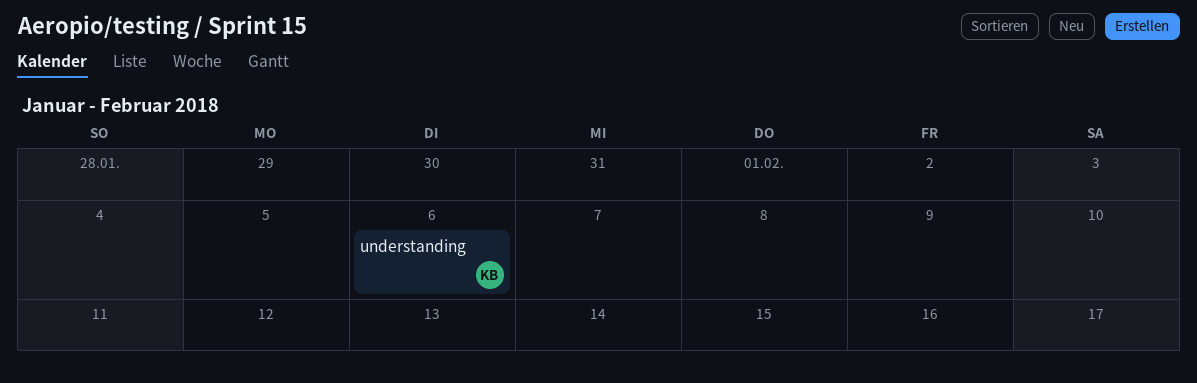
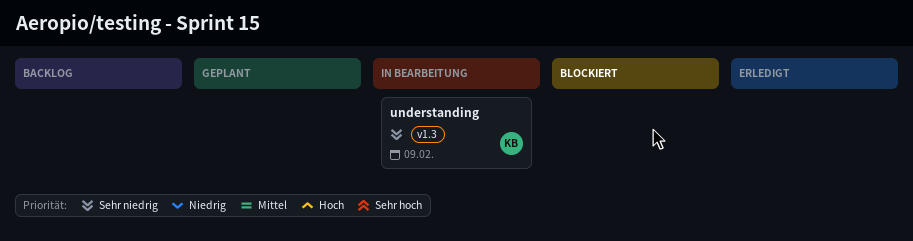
understanding, due: Feb 6 -> Feb 9

